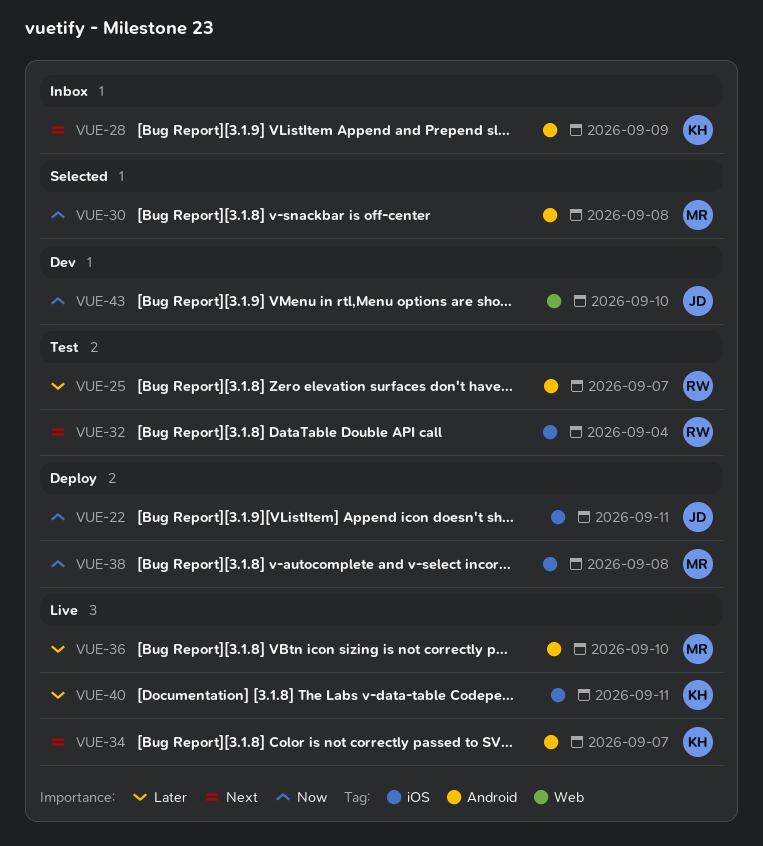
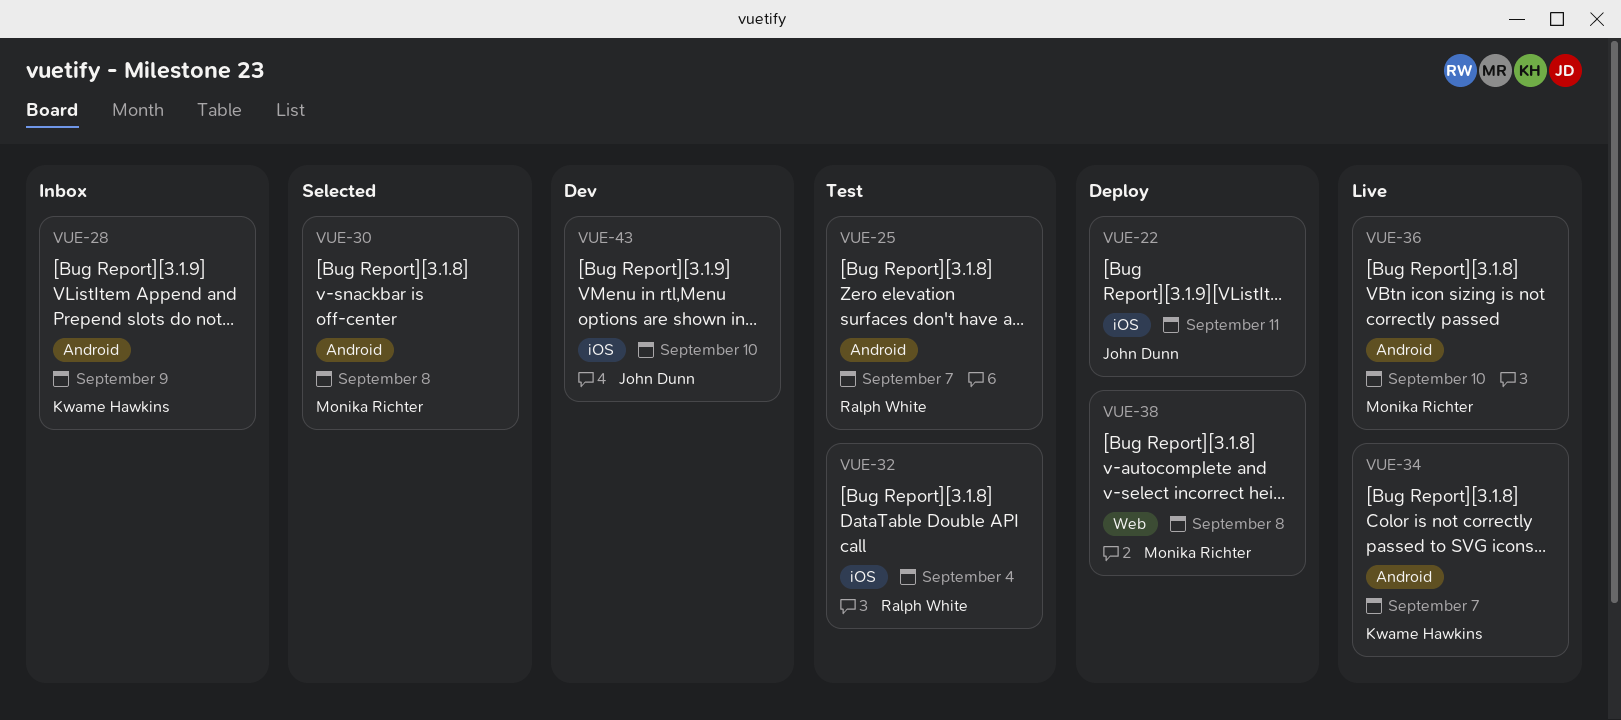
VUE-38, label: iOS -> Web
VUE-40: present -> none
VUE-43, label: Web -> iOS

